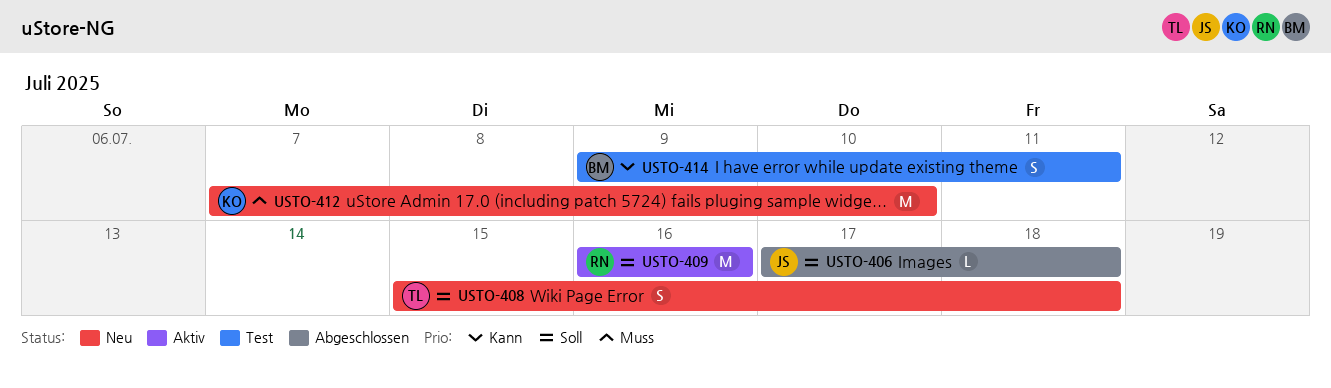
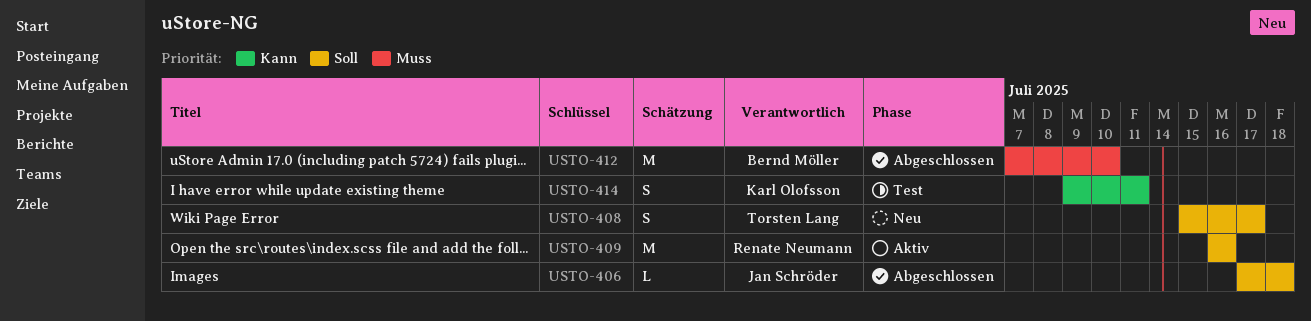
USTO-408, due: Jul 18 -> Jul 17
USTO-412, status: Neu -> Abgeschlossen
USTO-412, owner: Karl Olofsson -> Bernd Möller
USTO-414, owner: Bernd Möller -> Karl Olofsson

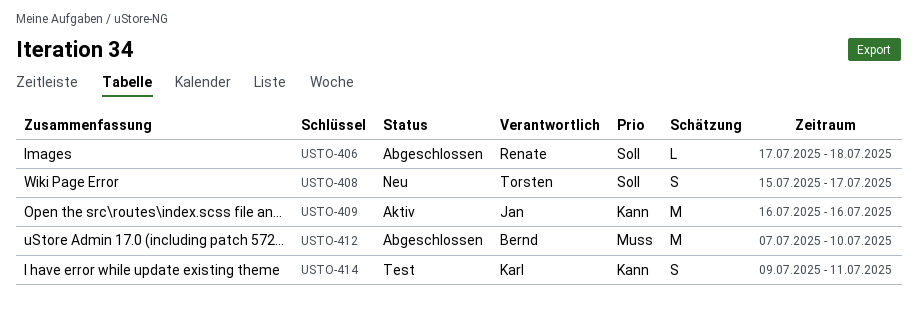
USTO-406, owner: Jan Schröder -> Renate Neumann
USTO-409, owner: Renate Neumann -> Jan Schröder
USTO-409, priority: Soll -> Kann

